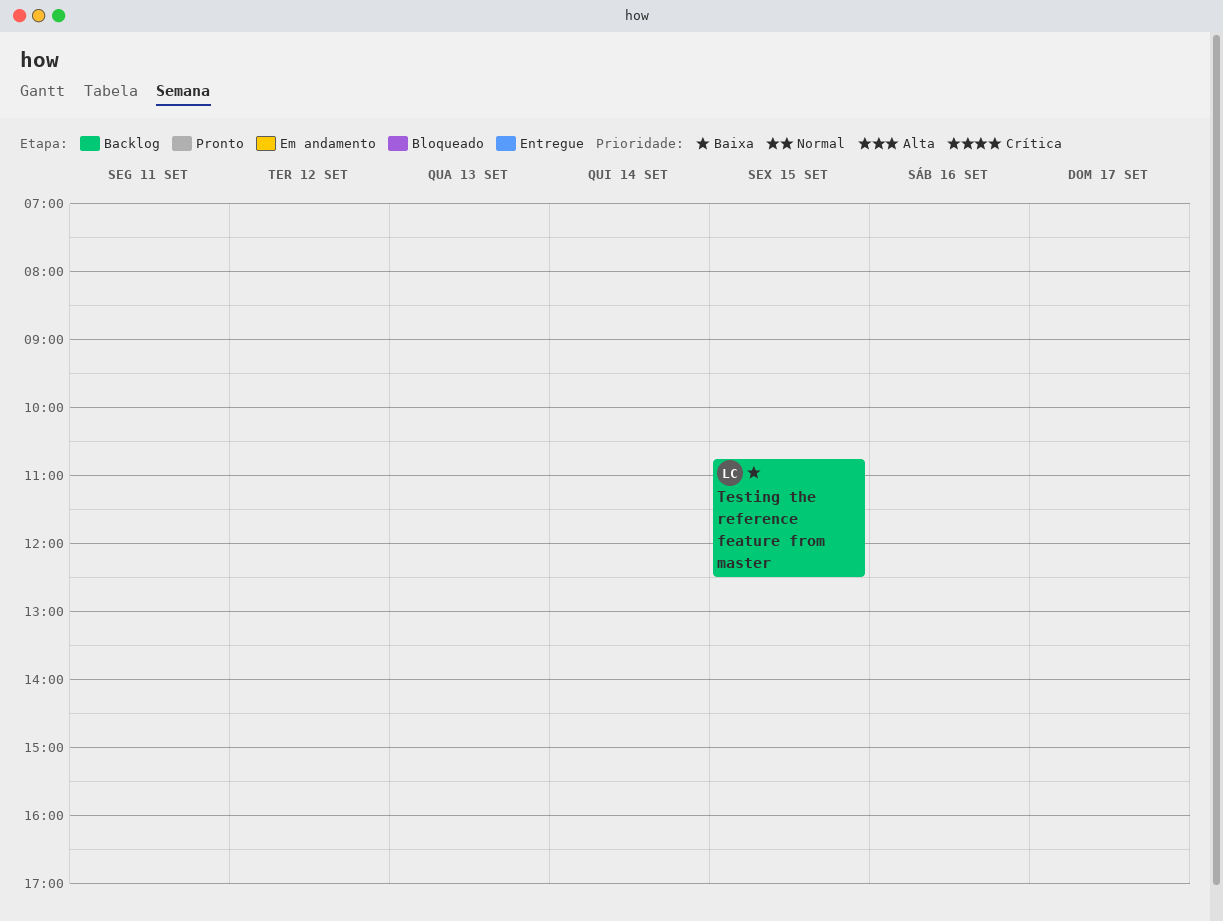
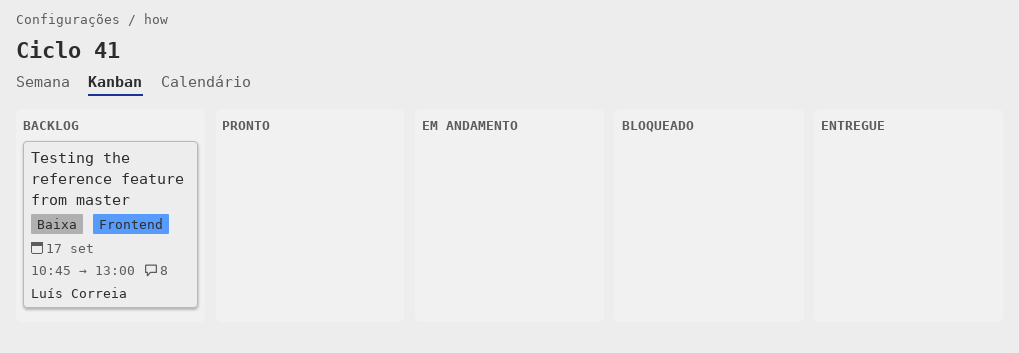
Testing the reference feature from master, day: Sep 15 -> Sep 17
Testing the reference feature from master, ends: 12:30 -> 13:00

